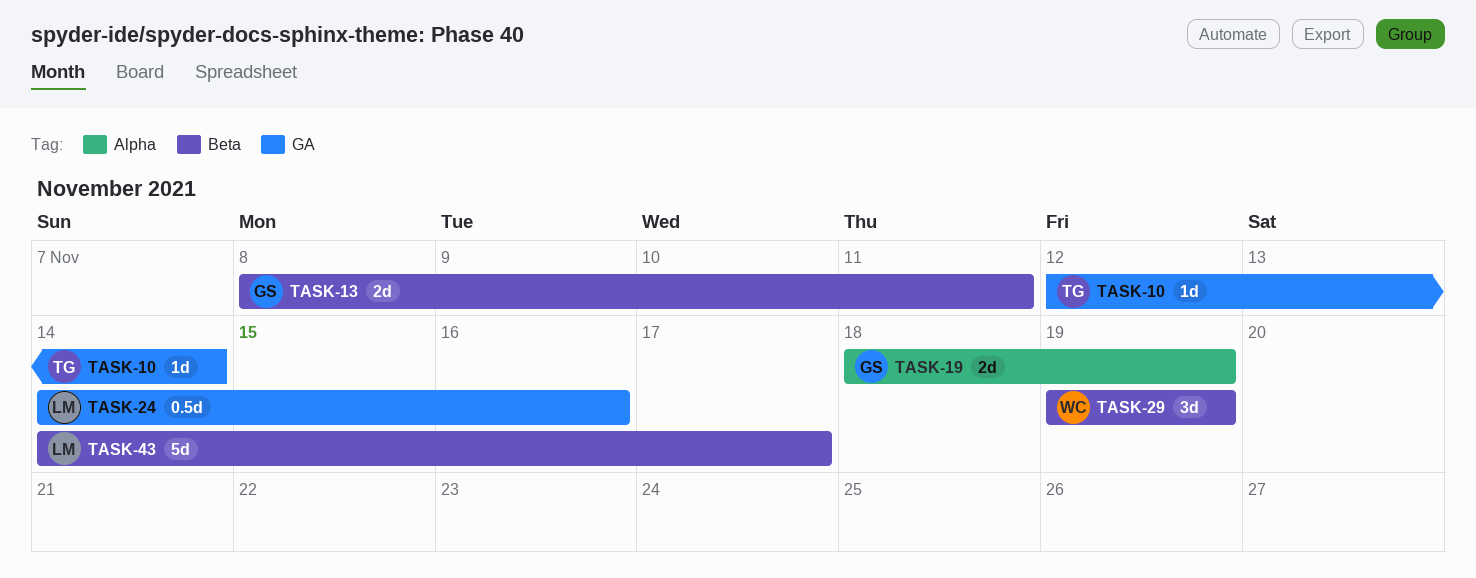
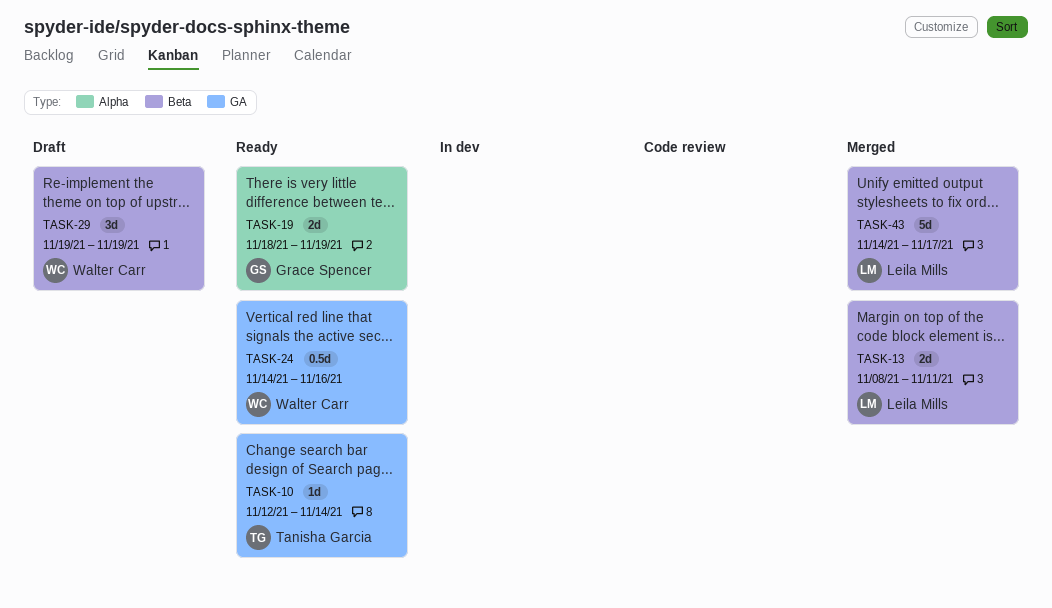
TASK-13, owner: Grace Spencer -> Leila Mills
TASK-24, owner: Leila Mills -> Walter Carr

